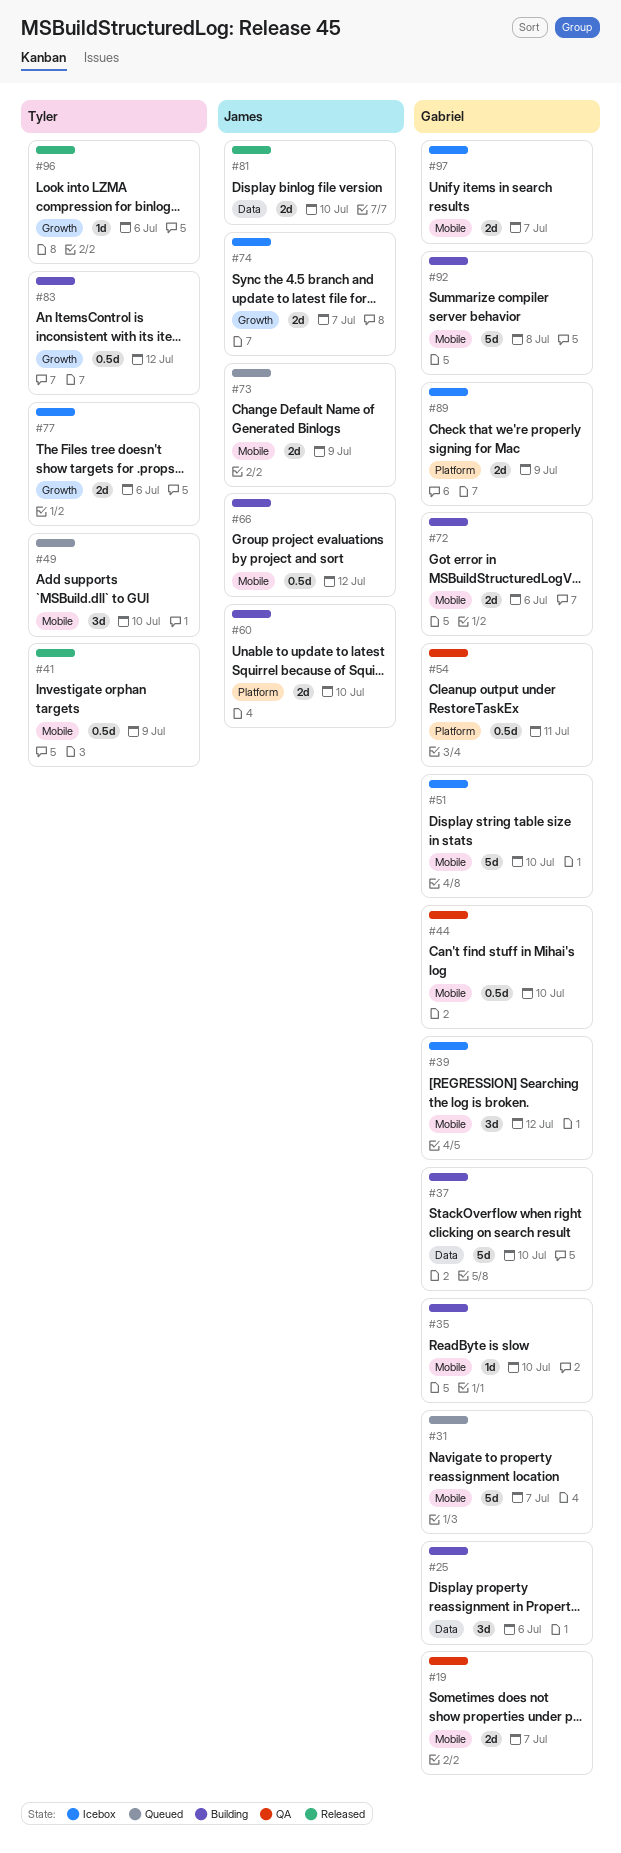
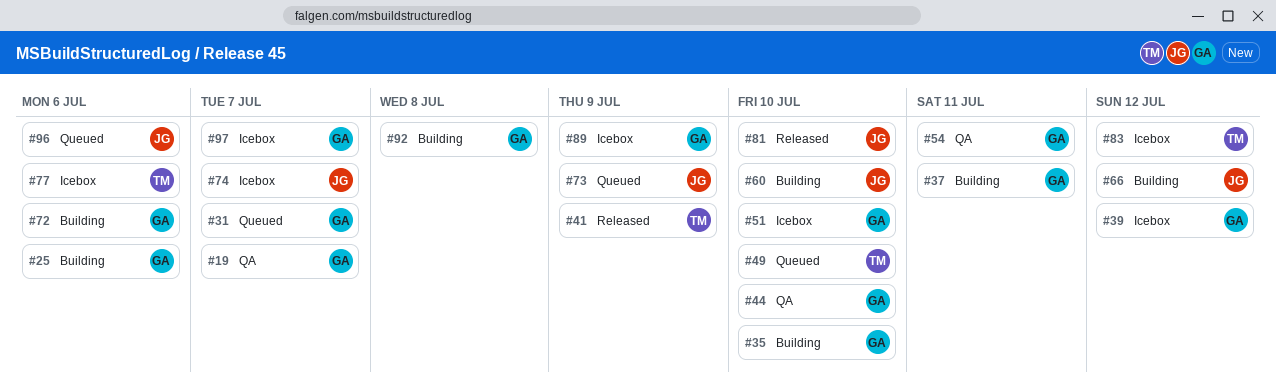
#37, due: Jul 10 -> Jul 11
#83, status: Building -> Icebox
#96, status: Released -> Queued
#96, owner: Tyler -> James

